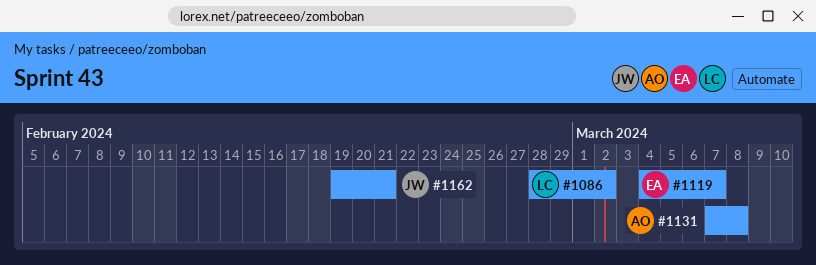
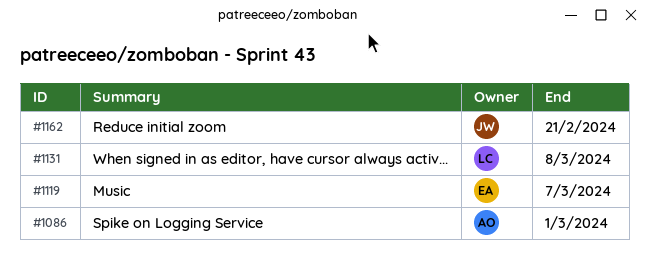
#1086, owner: LC -> AO
#1086, due: Mar 2 -> Mar 1
#1131, owner: AO -> LC

